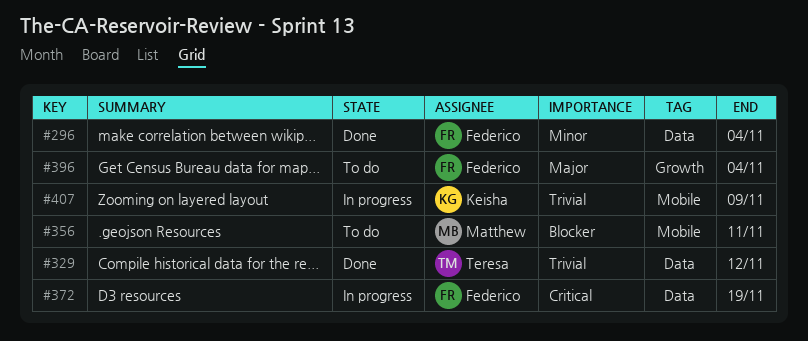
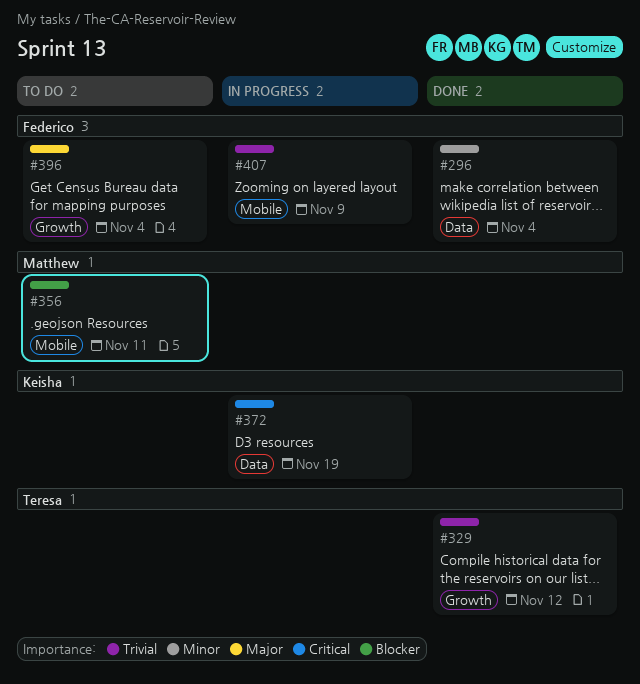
#329, label: Data -> Growth
#372, owner: Federico -> Keisha
#407, owner: Keisha -> Federico

